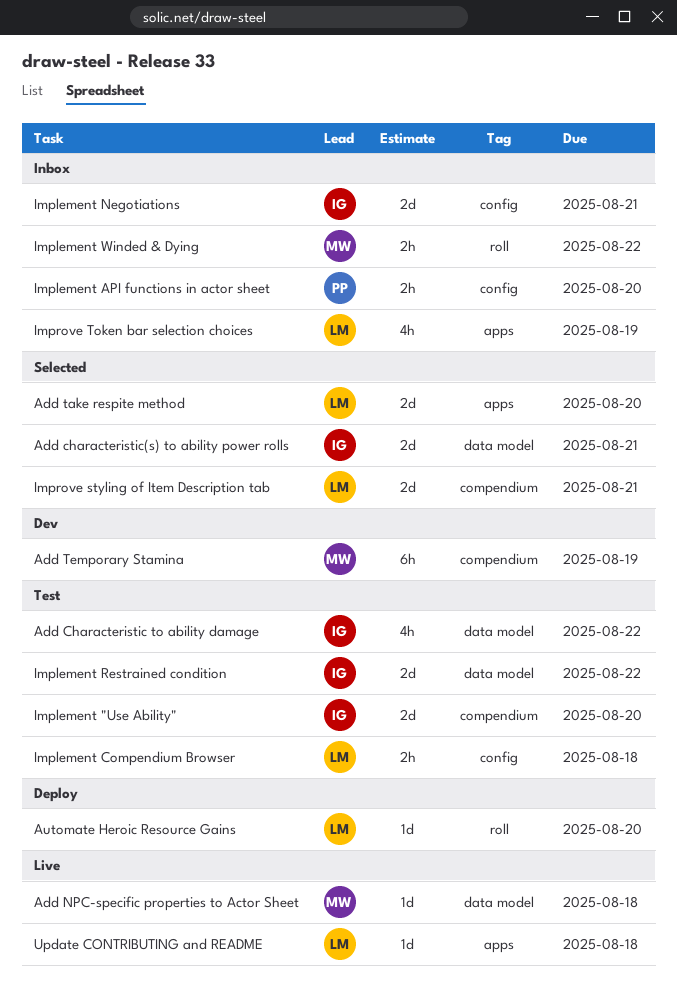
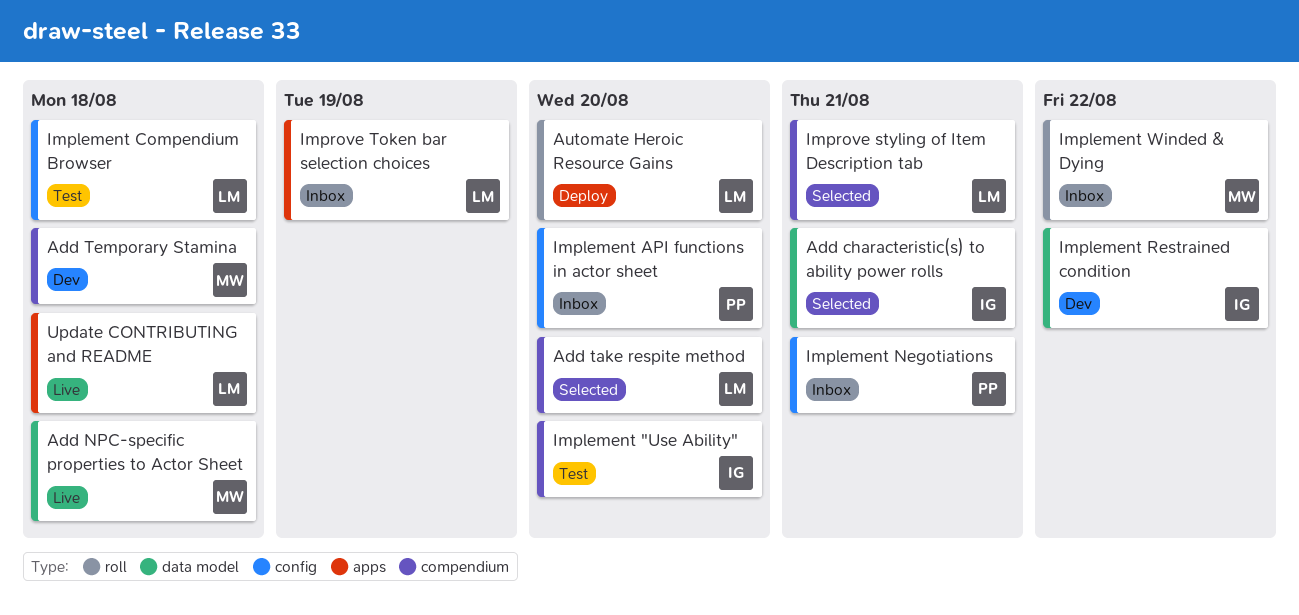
Add Characteristic to ability damage: present -> none
Add take respite method, label: apps -> compendium
Add Temporary Stamina, due: Aug 19 -> Aug 18
Implement Negotiations, owner: IG -> PP
Implement Restrained condition, status: Test -> Dev

